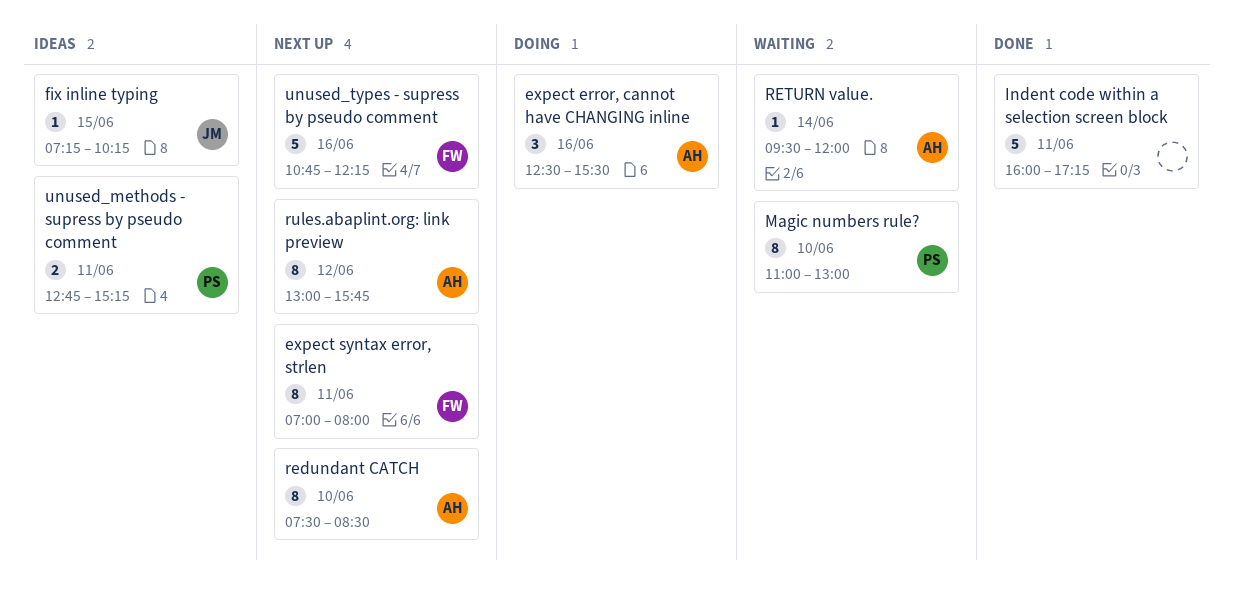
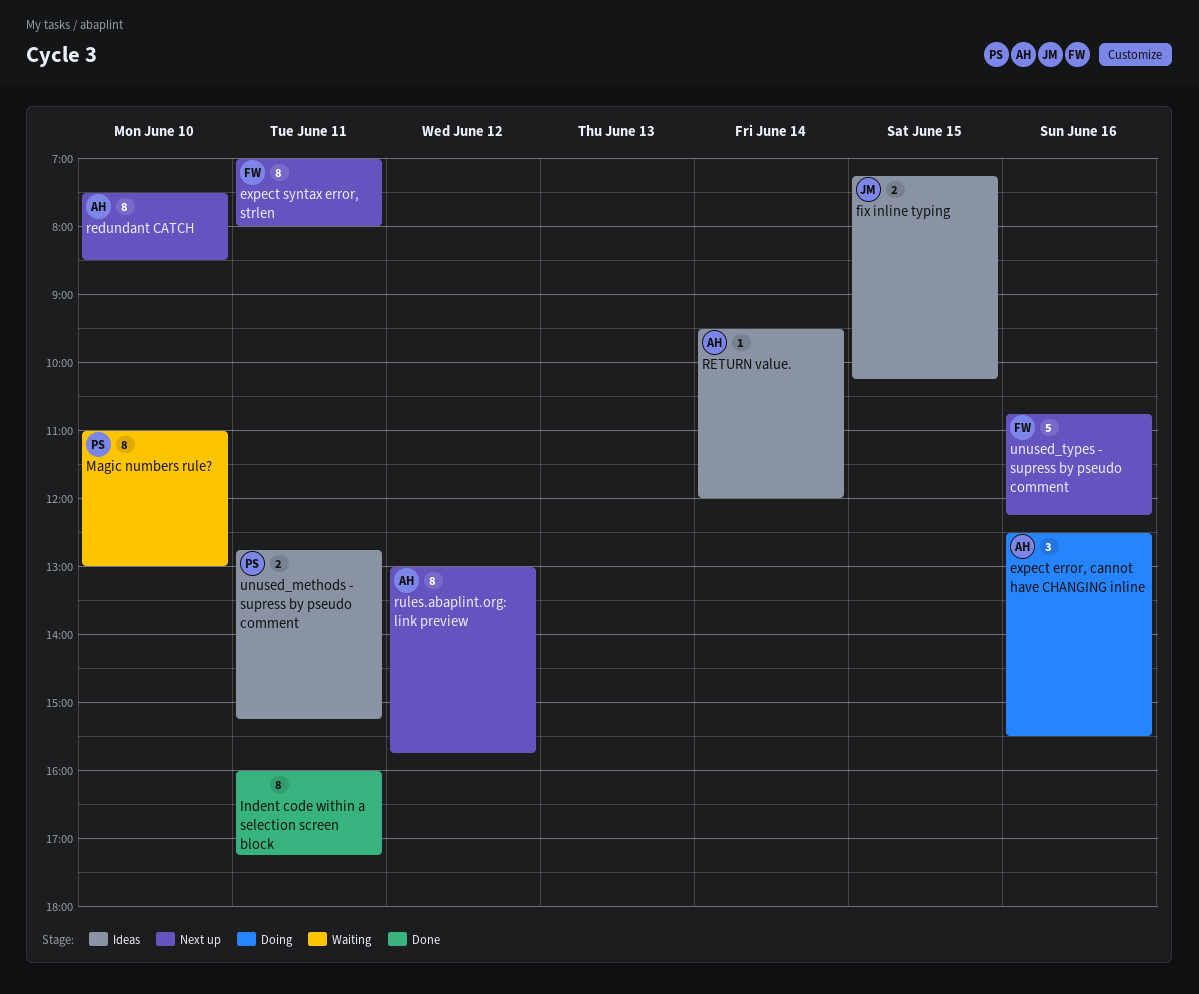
fix inline typing, estimate: 1 -> 2
Indent code within a selection screen block, estimate: 5 -> 8
RETURN value., status: Waiting -> Ideas

